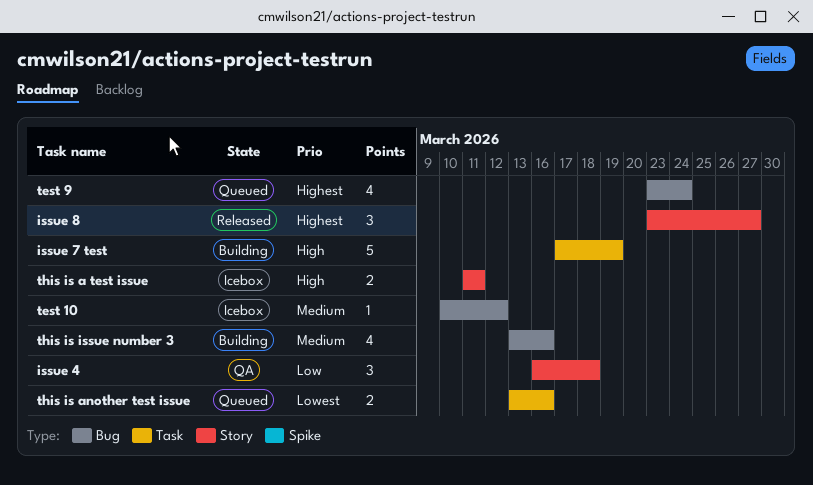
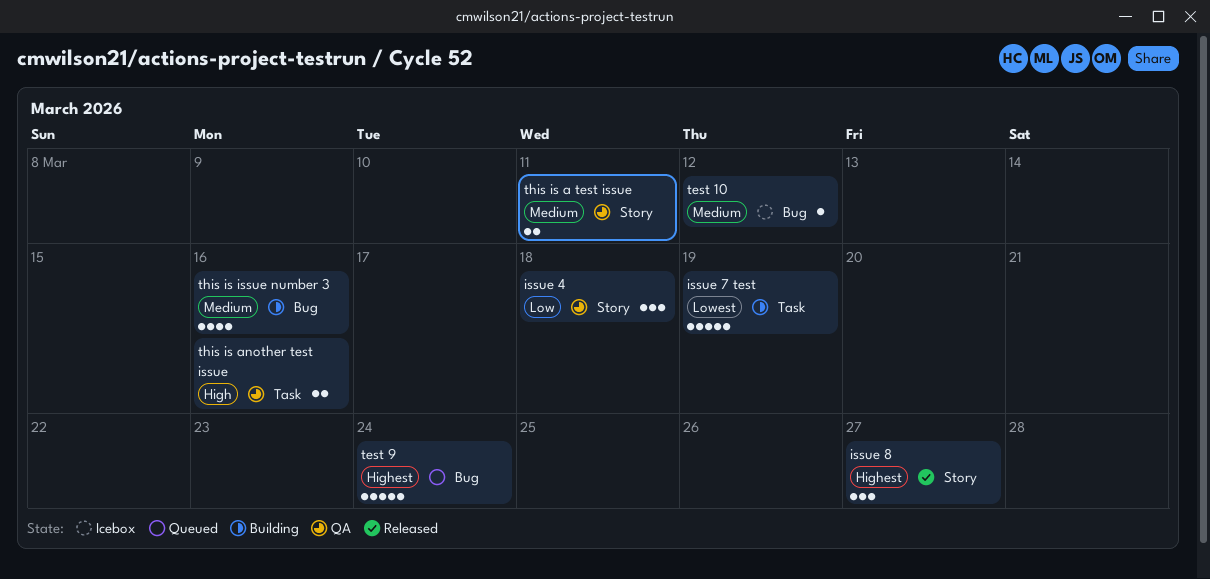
issue 7 test, priority: High -> Lowest
test 9, estimate: 4 -> 5
this is a test issue, status: Icebox -> QA
this is a test issue, priority: High -> Medium
this is another test issue, status: Queued -> QA
this is another test issue, priority: Lowest -> High

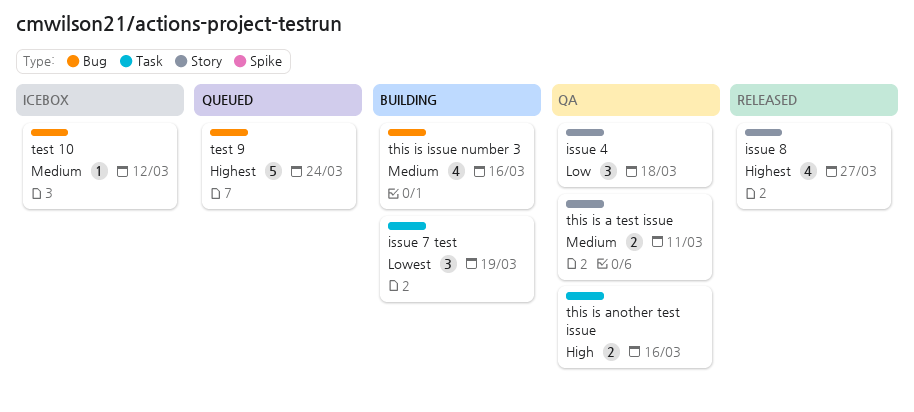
issue 7 test, estimate: 5 -> 3
issue 8, estimate: 3 -> 4

